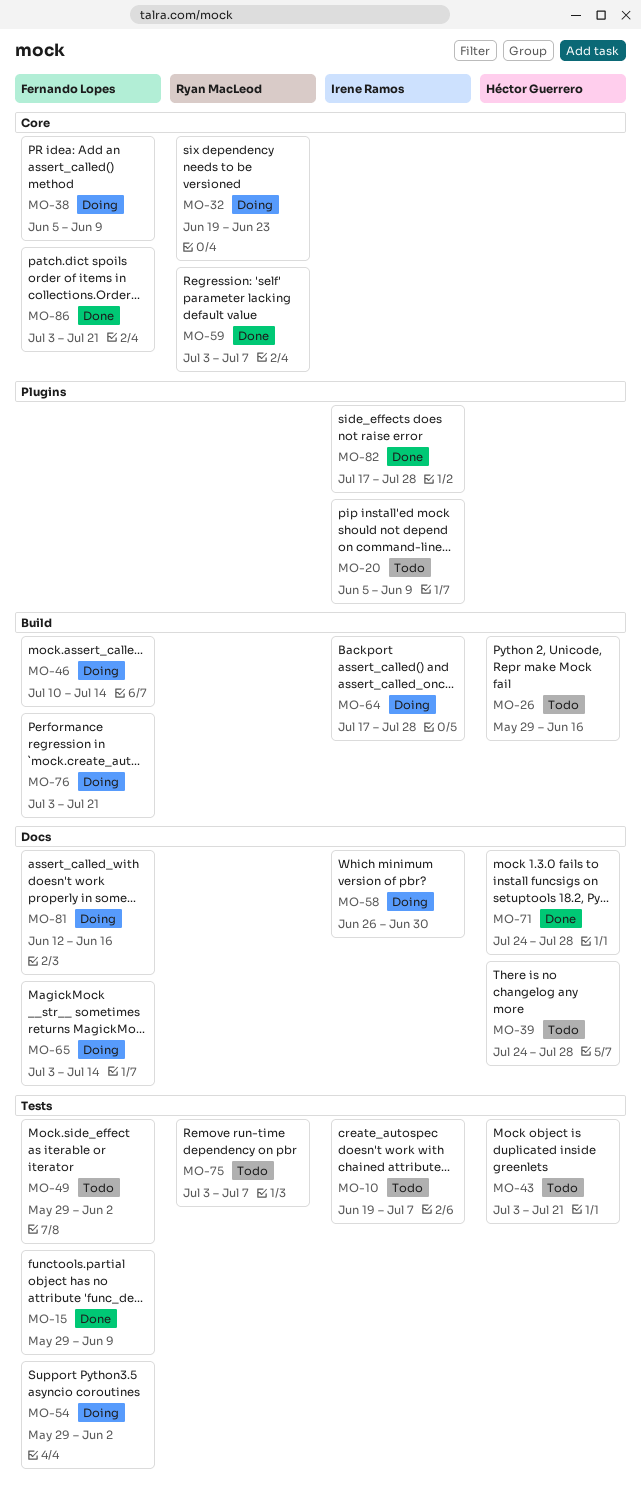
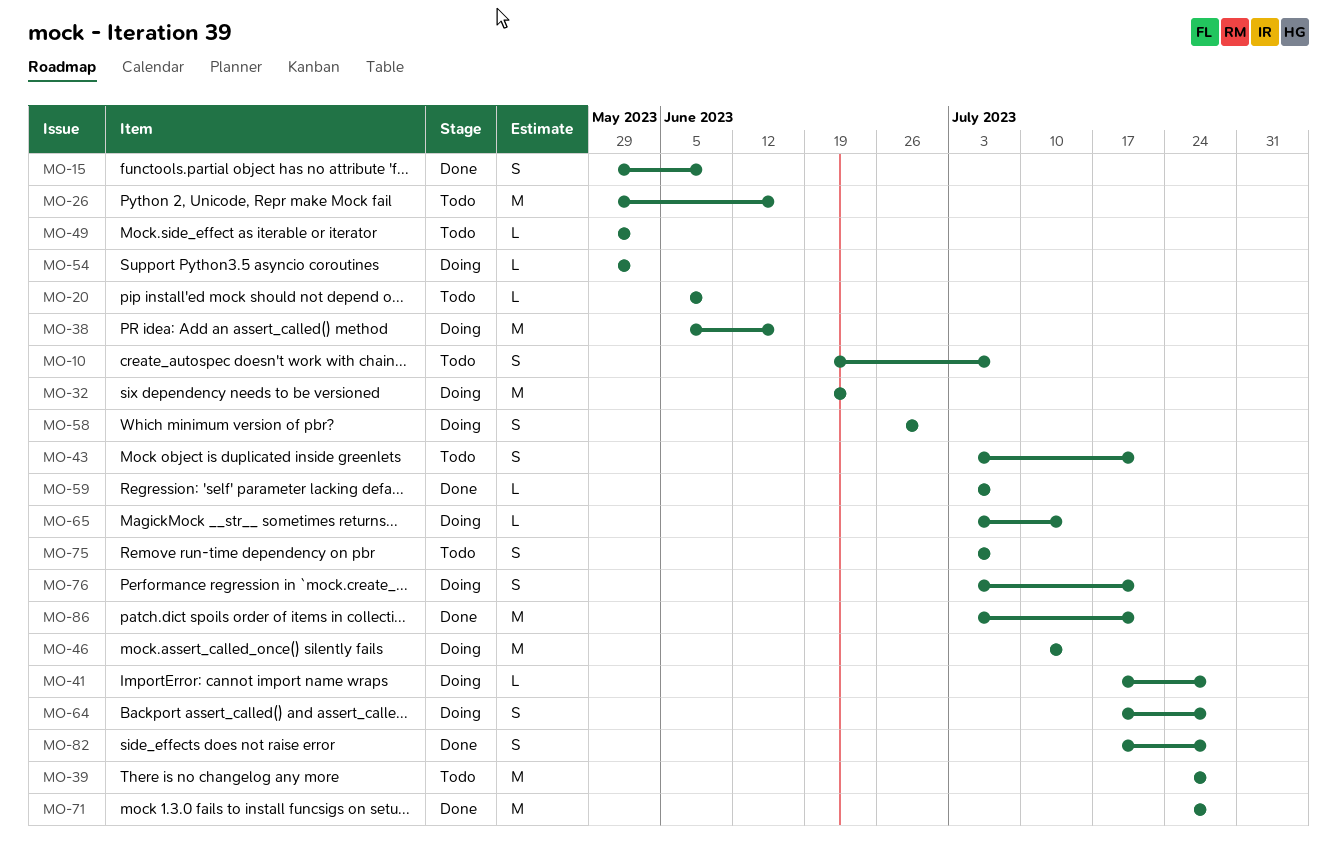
MO-38, due: Jun 9 -> Jun 16
MO-41: none -> present
MO-81: present -> none

